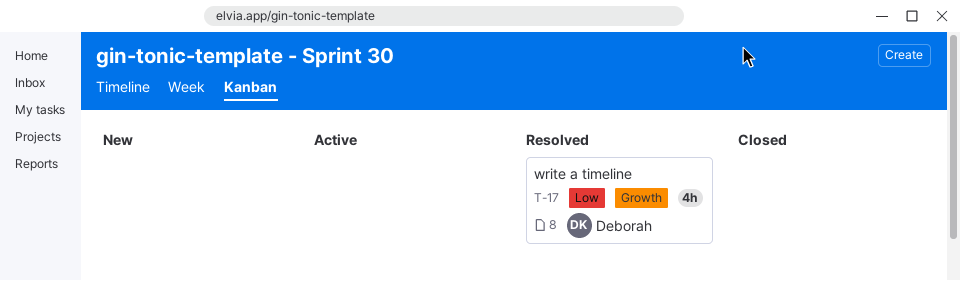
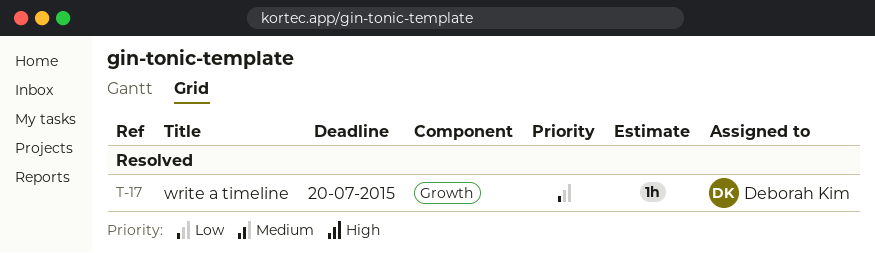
T-17, estimate: 4h -> 1h

